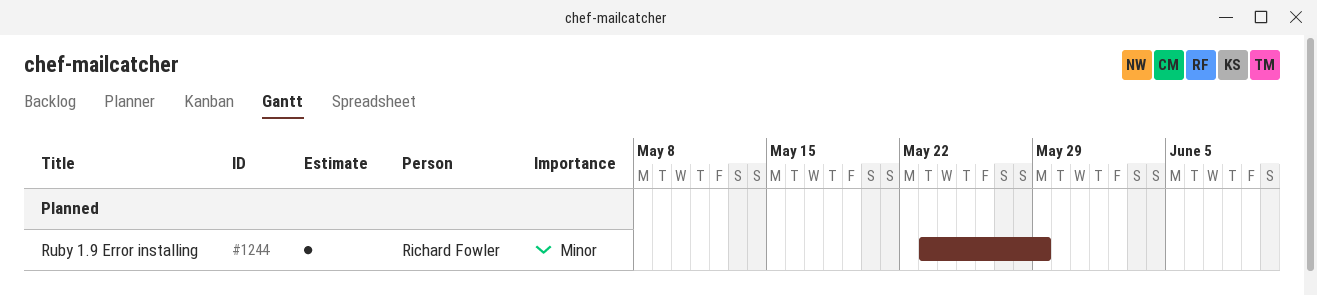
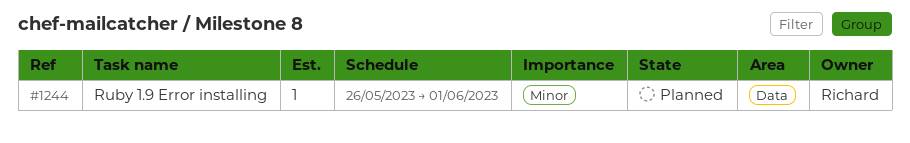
#1244, start: May 23 -> May 26
#1244, due: May 29 -> Jun 1

